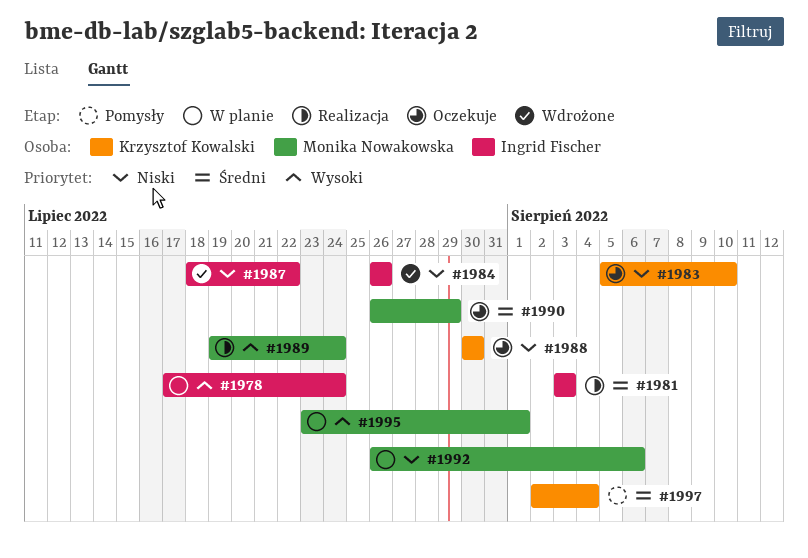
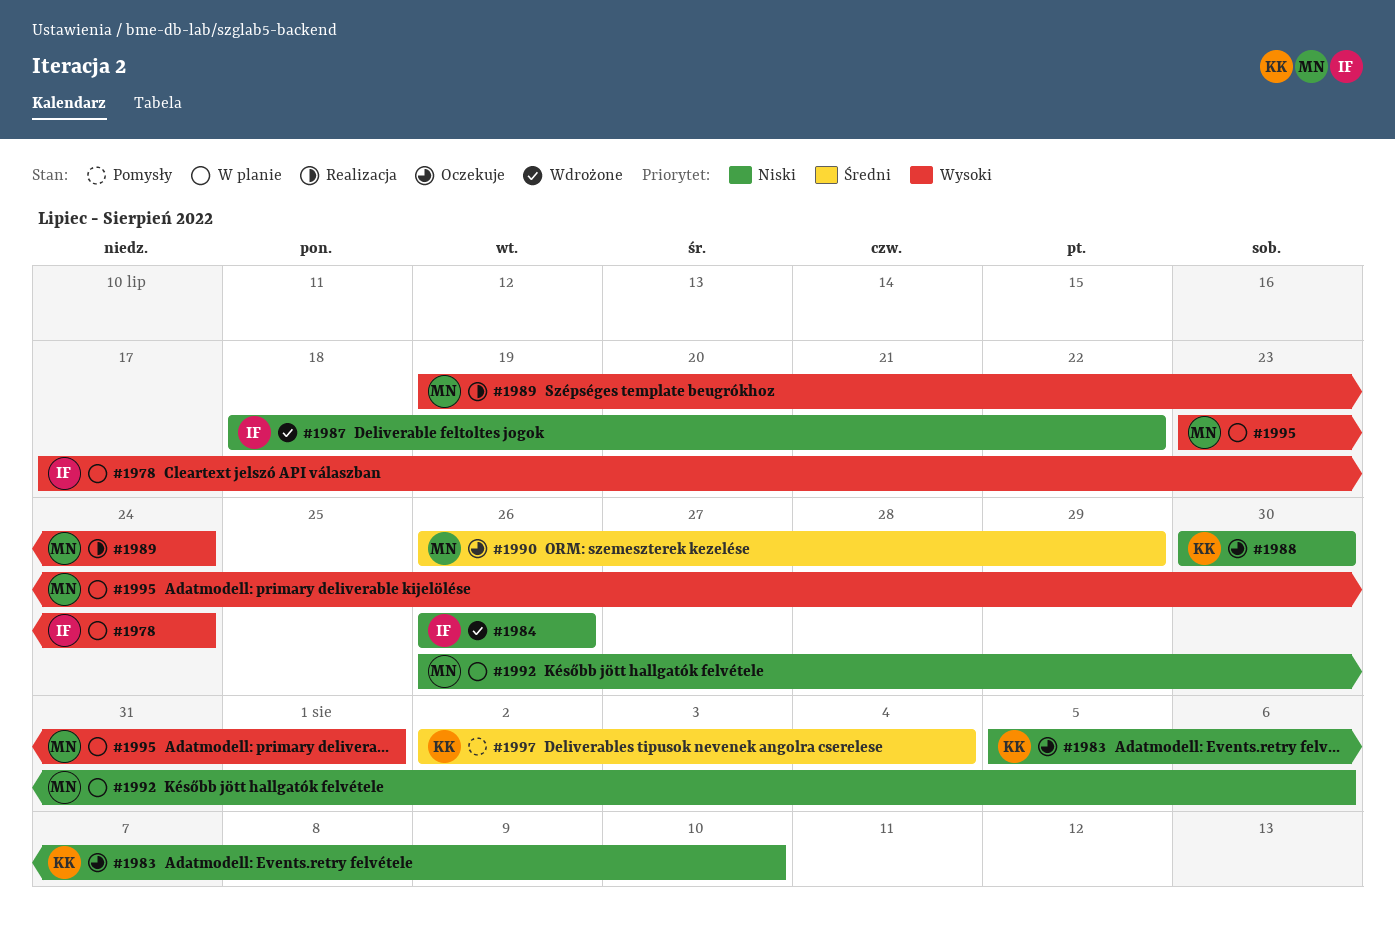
#1981: present -> none

